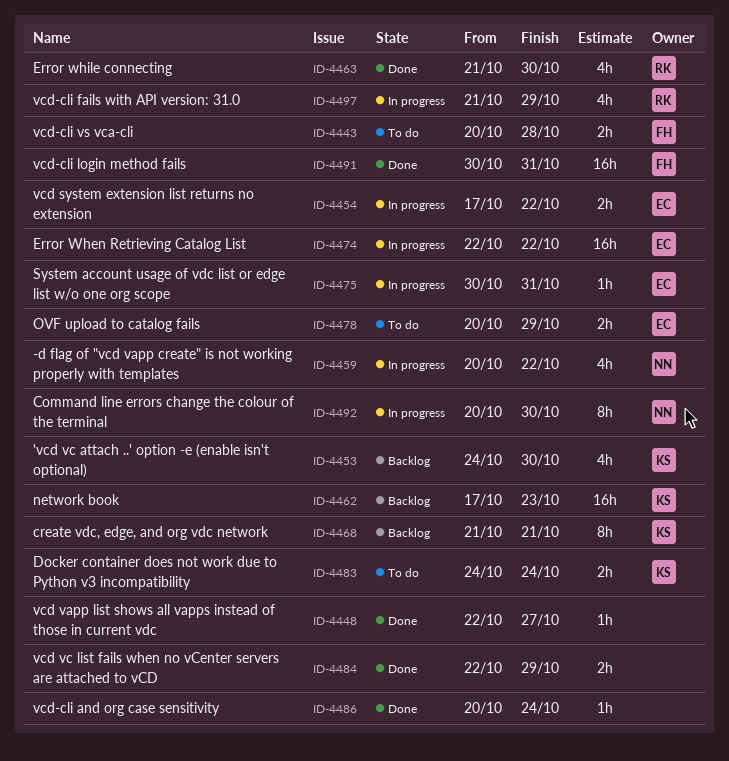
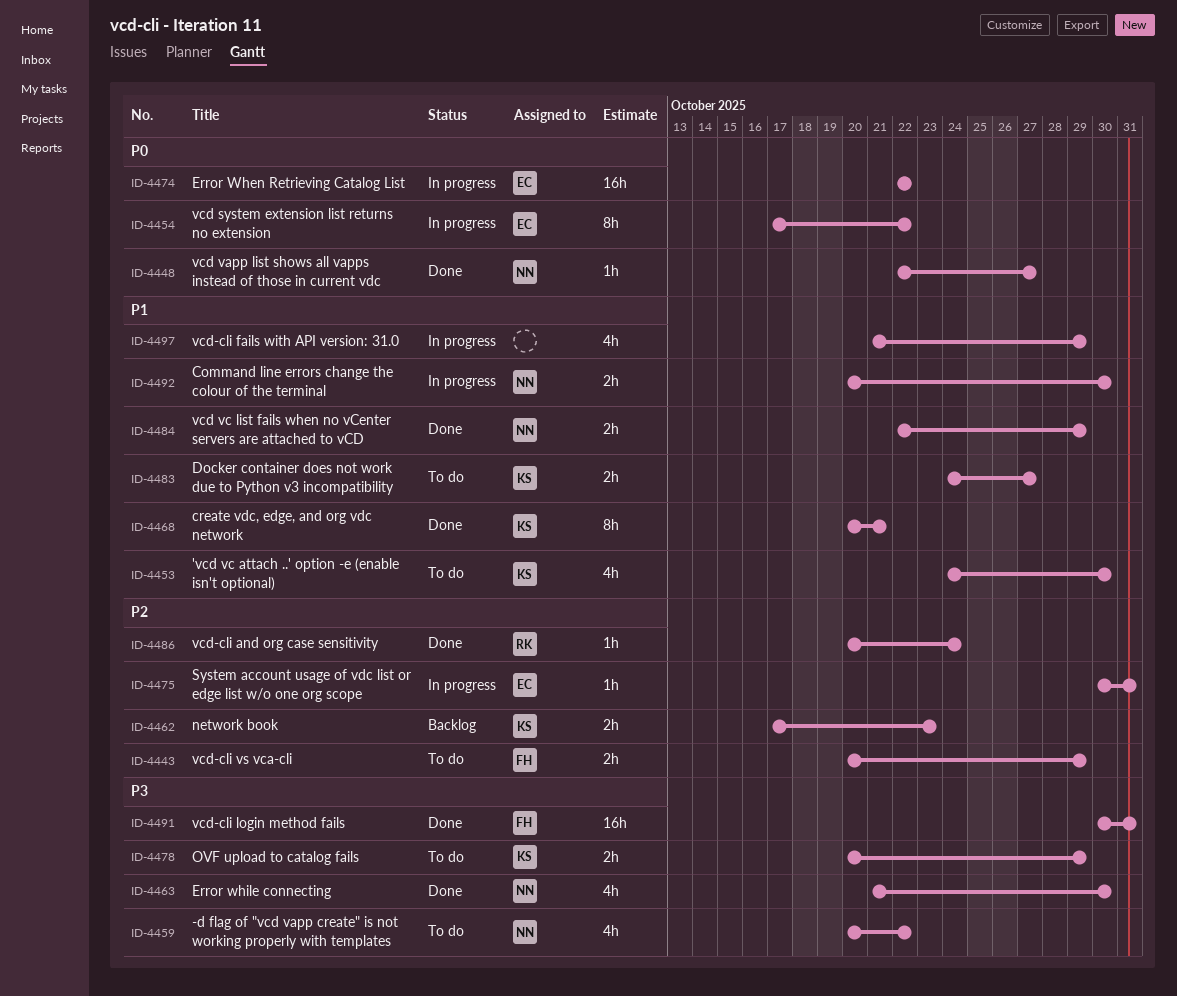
ID-4443, due: Oct 28 -> Oct 29
ID-4448, owner: none -> NN
ID-4453, status: Backlog -> To do
ID-4454, estimate: 2h -> 8h
ID-4459, status: In progress -> To do
ID-4462, estimate: 16h -> 2h
ID-4463, owner: RK -> NN
ID-4468, status: Backlog -> Done
ID-4468, start: Oct 21 -> Oct 20
ID-4478, owner: EC -> KS
ID-4483, due: Oct 24 -> Oct 27
ID-4484, owner: none -> NN
ID-4486, owner: none -> RK
ID-4492, estimate: 8h -> 2h
ID-4497, owner: RK -> none

